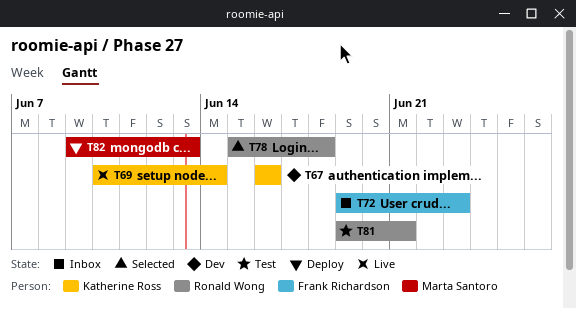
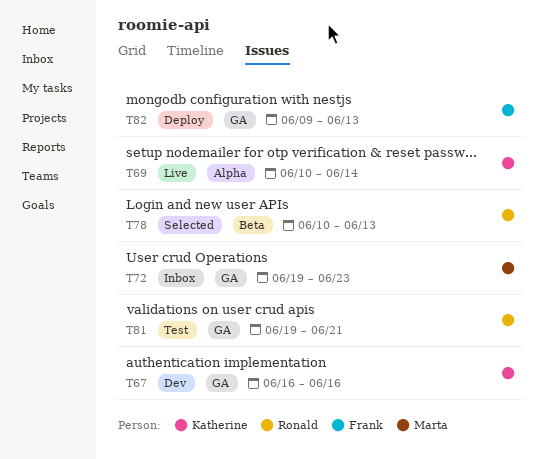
T72, owner: Frank Richardson -> Marta Santoro
T78, start: Jun 15 -> Jun 10
T78, due: Jun 18 -> Jun 13
T82, owner: Marta Santoro -> Frank Richardson

